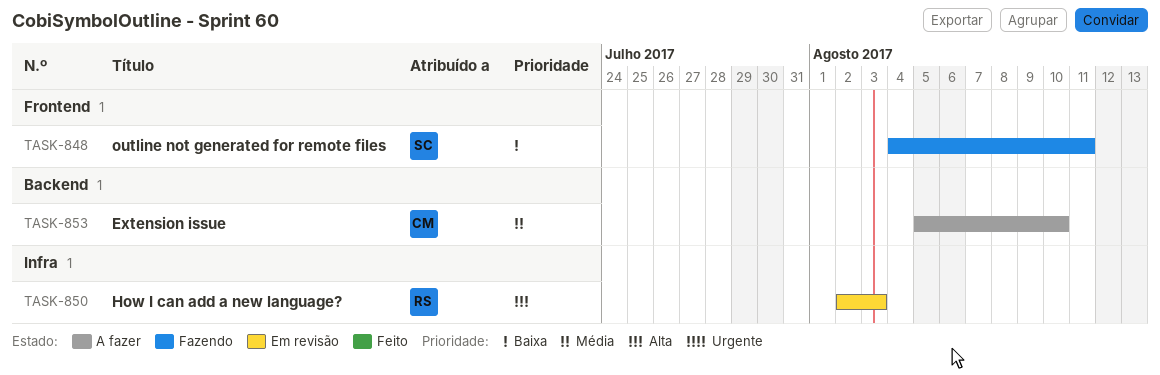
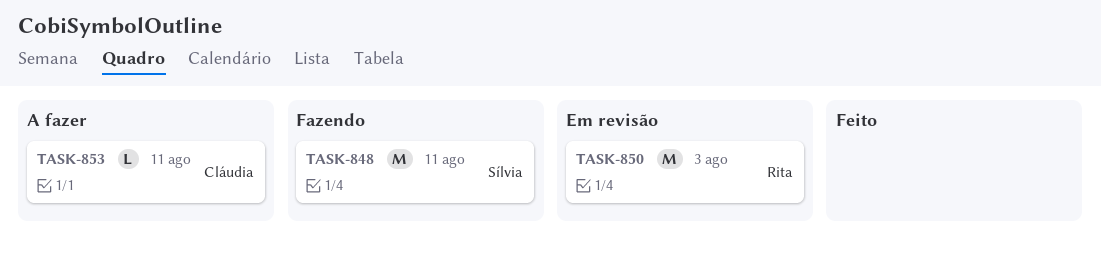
TASK-853, due: Aug 10 -> Aug 11

